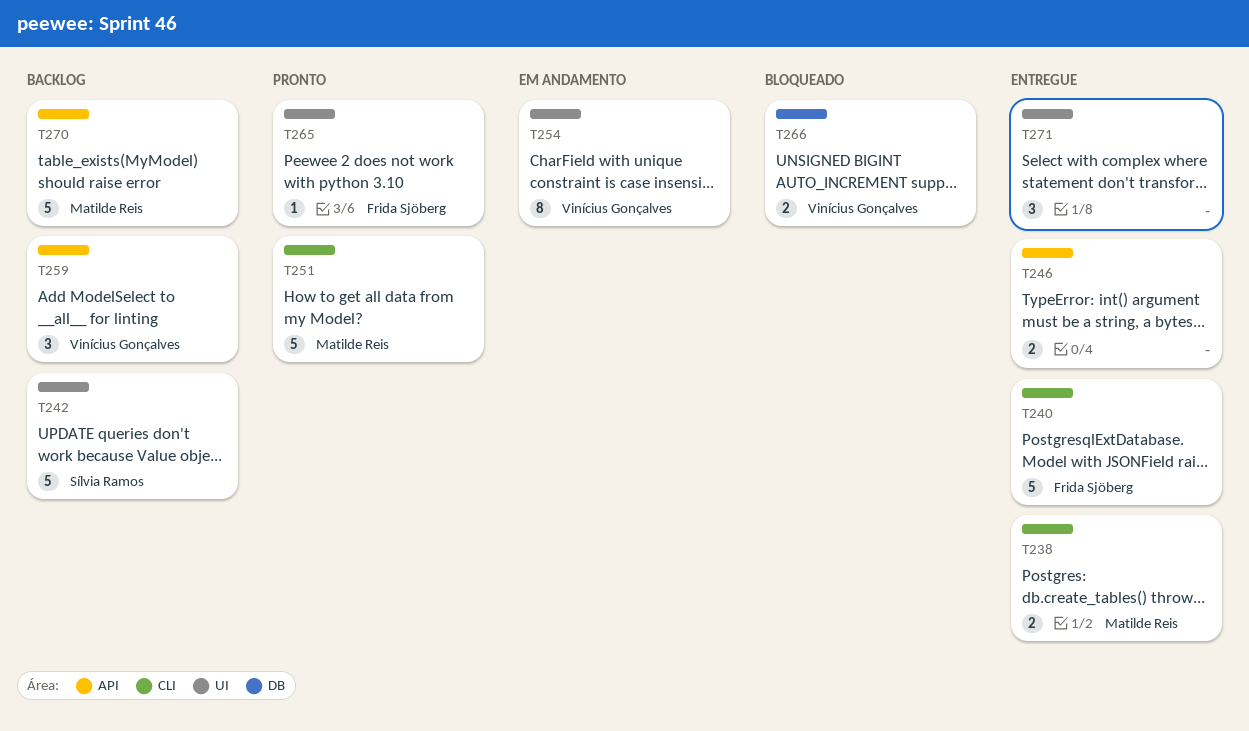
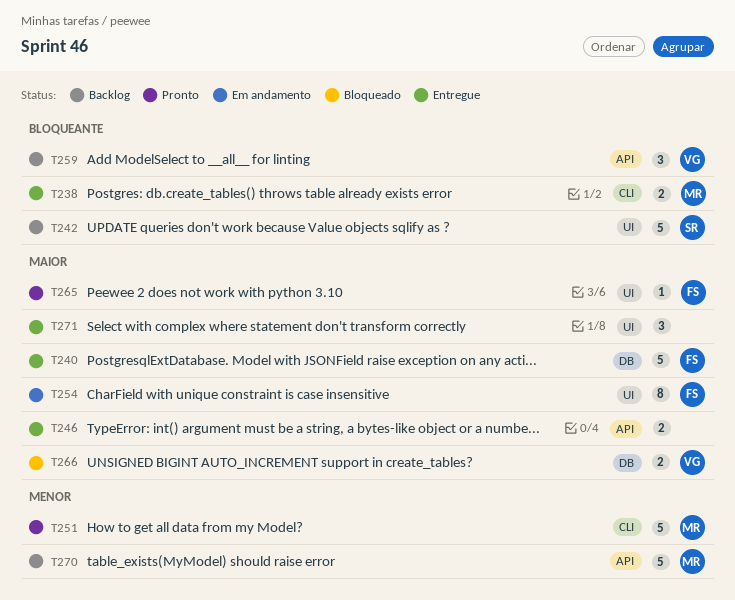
T240, label: CLI -> DB
T254, owner: Vinícius Gonçalves -> Frida Sjöberg

